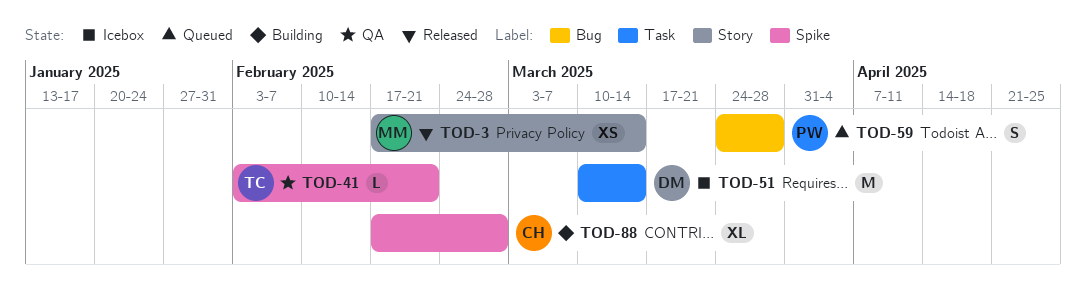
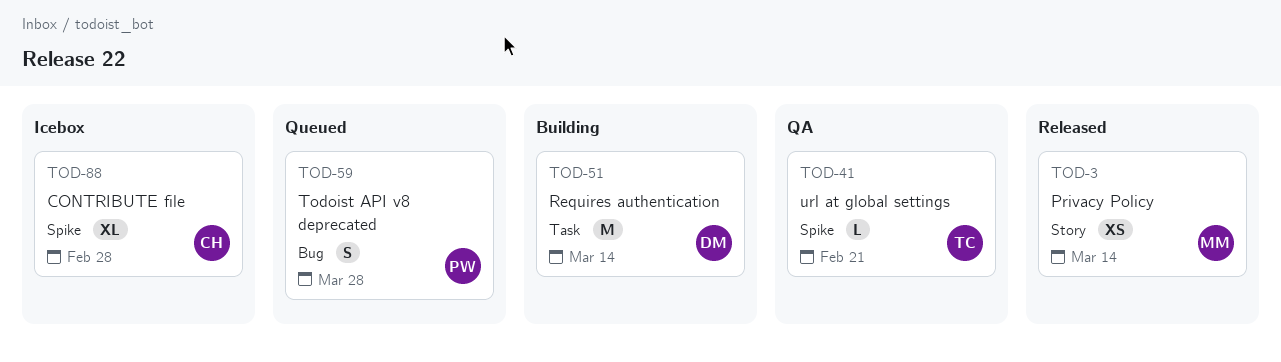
TOD-51, status: Icebox -> Building
TOD-88, status: Building -> Icebox

